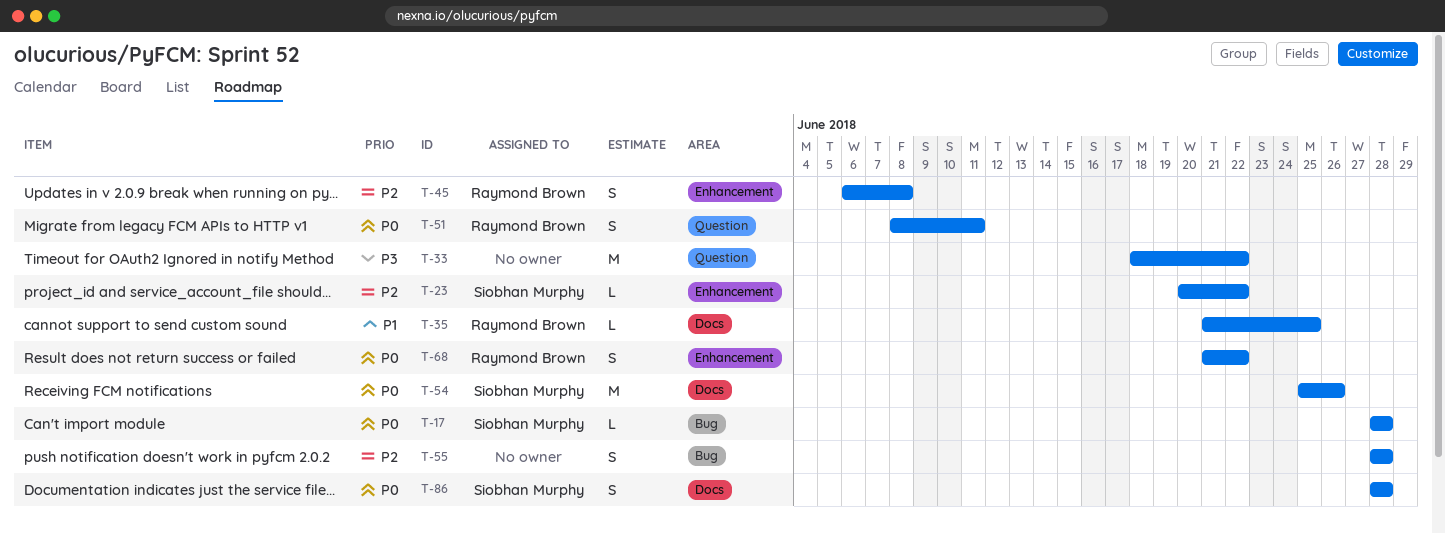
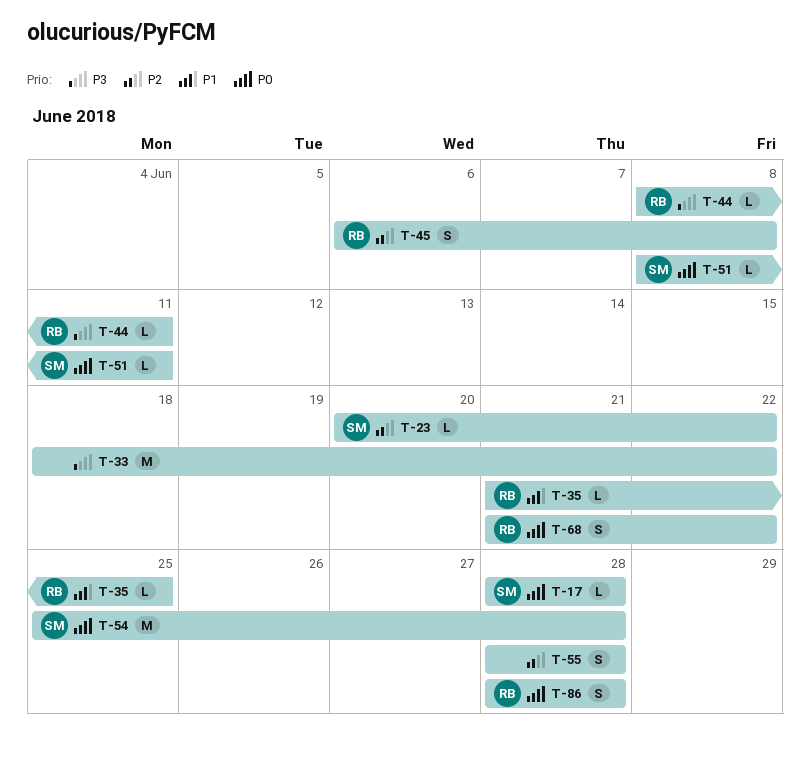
T-44: none -> present
T-51, owner: Raymond Brown -> Siobhan Murphy
T-51, estimate: S -> L
T-54, due: Jun 26 -> Jun 28
T-86, owner: Siobhan Murphy -> Raymond Brown

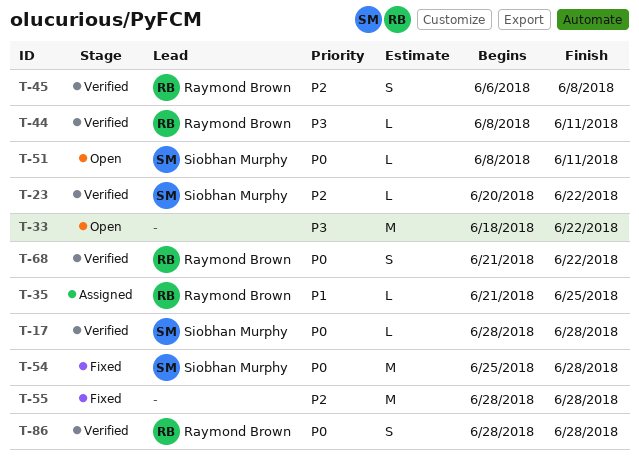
T-55, estimate: S -> M

